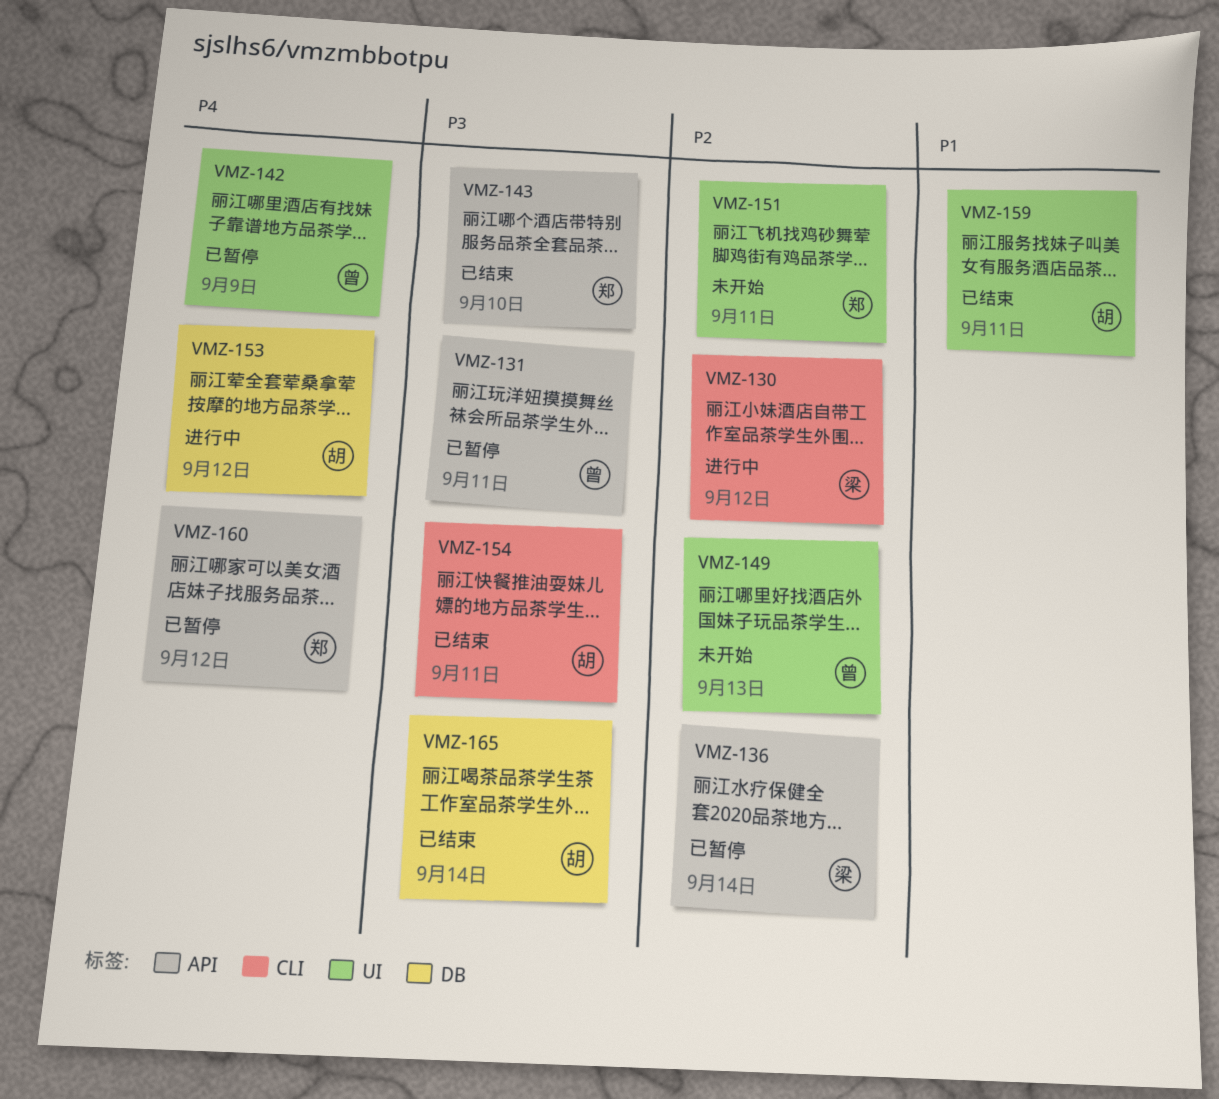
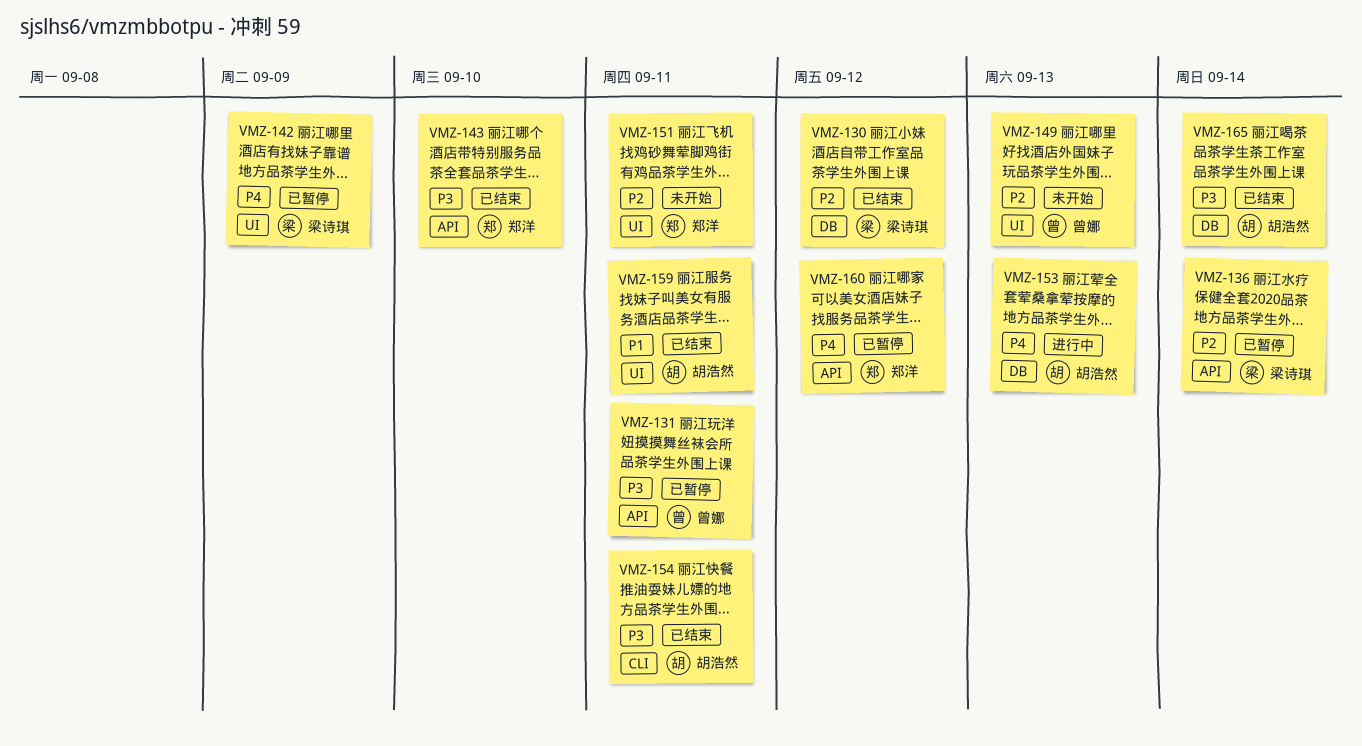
VMZ-130, status: 进行中 -> 已结束
VMZ-130, label: CLI -> DB
VMZ-142, owner: 曾娜 -> 梁诗琪
VMZ-153, due: Sep 12 -> Sep 13

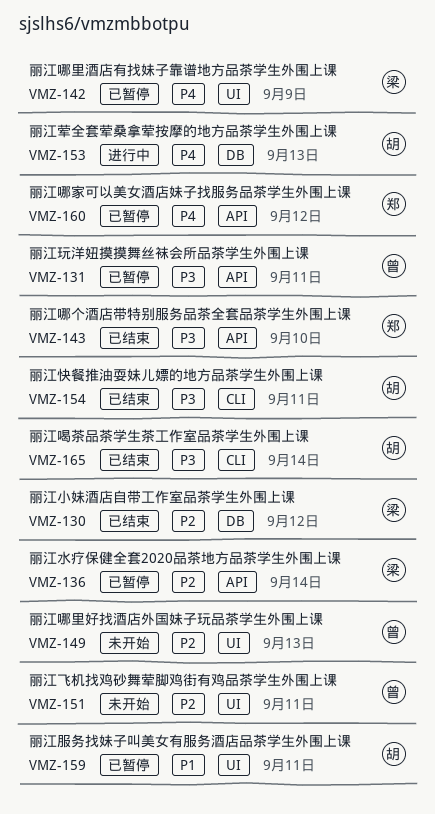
VMZ-151, owner: 郑洋 -> 曾娜
VMZ-159, status: 已结束 -> 已暂停
VMZ-165, label: DB -> CLI

